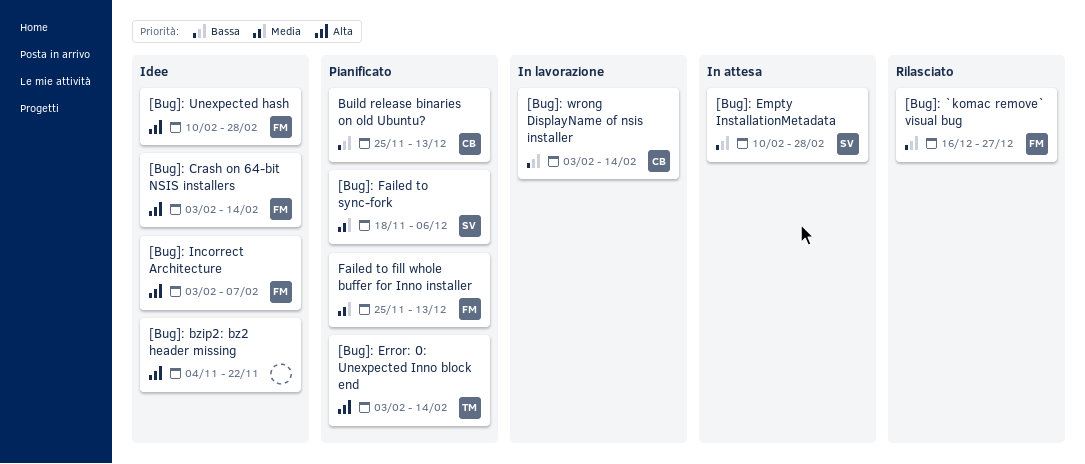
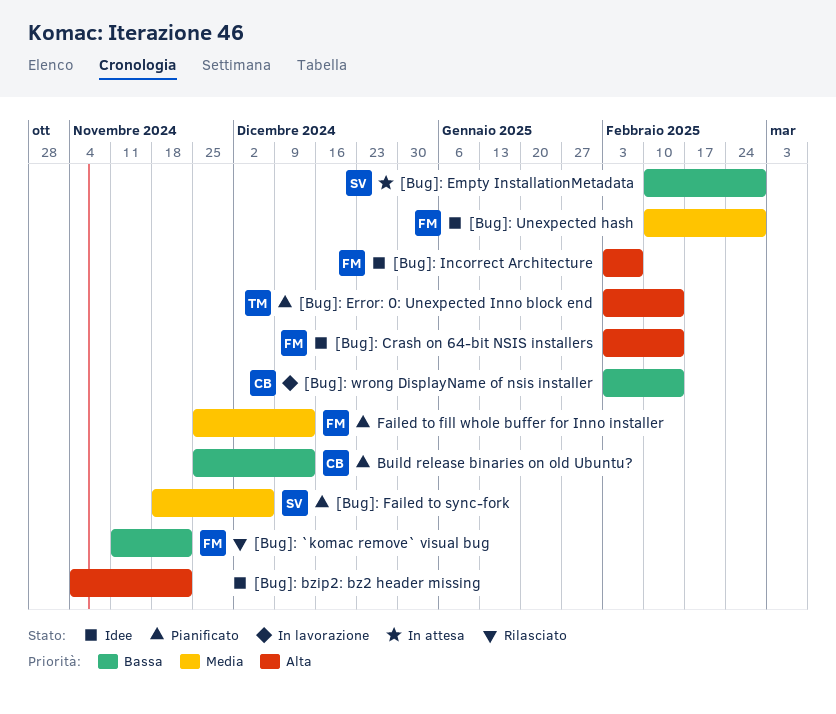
[Bug]: `komac remove` visual bug, start: Dec 16 -> Nov 11
[Bug]: `komac remove` visual bug, due: Dec 27 -> Nov 22
[Bug]: Unexpected hash, priority: Alta -> Media

